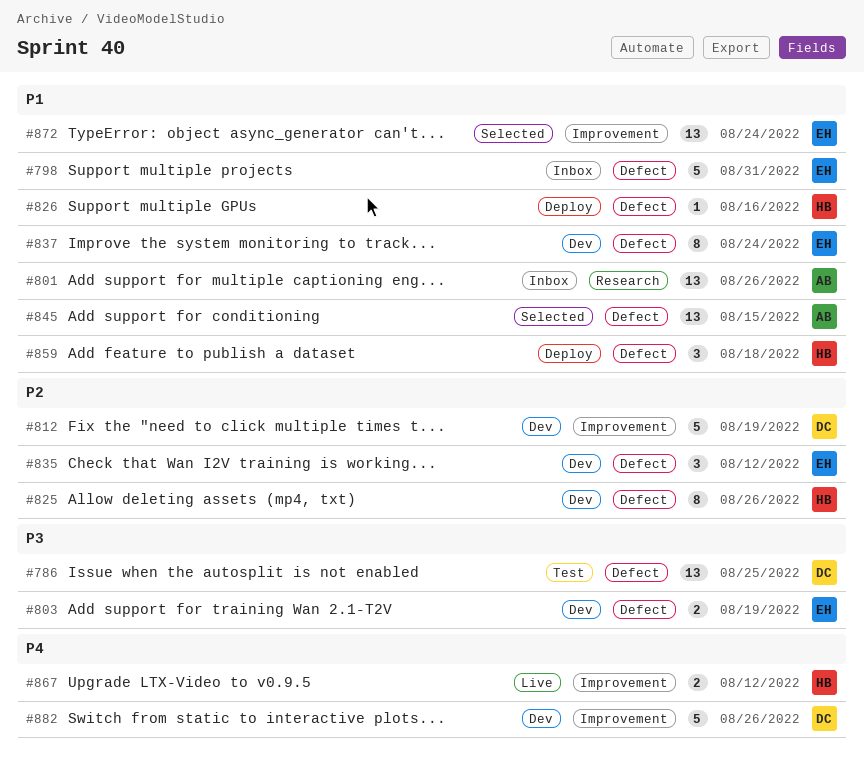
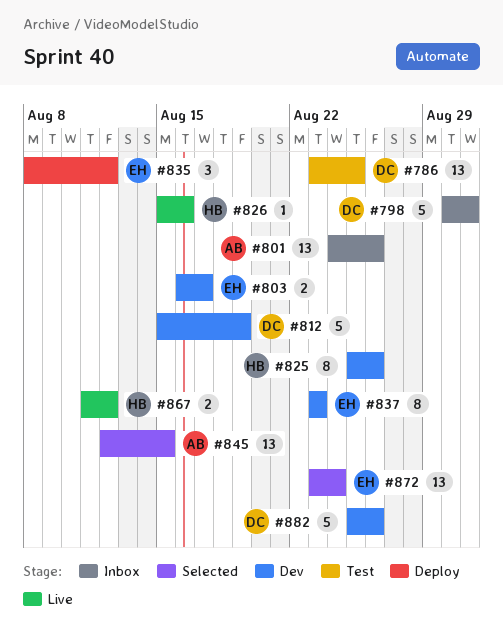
#798, owner: EH -> DC
#803, due: Aug 19 -> Aug 17
#826, status: Deploy -> Live
#835, status: Dev -> Deploy
#837, due: Aug 24 -> Aug 23
#859: present -> none

